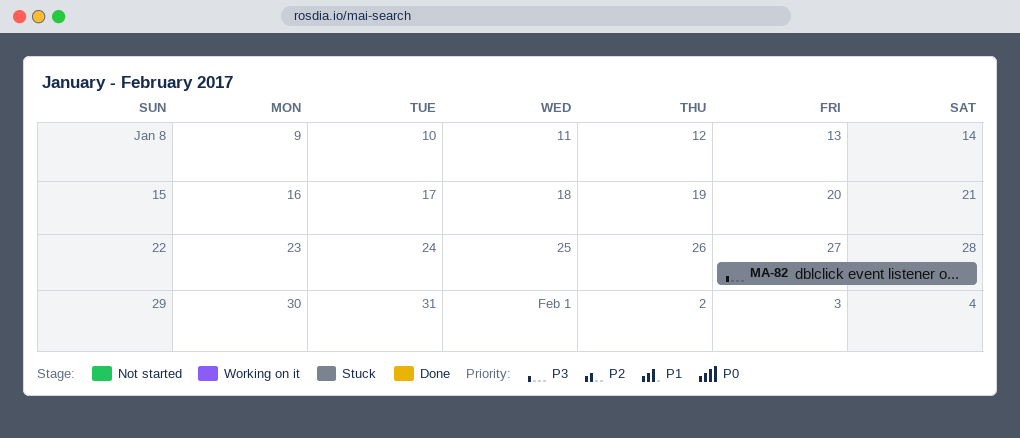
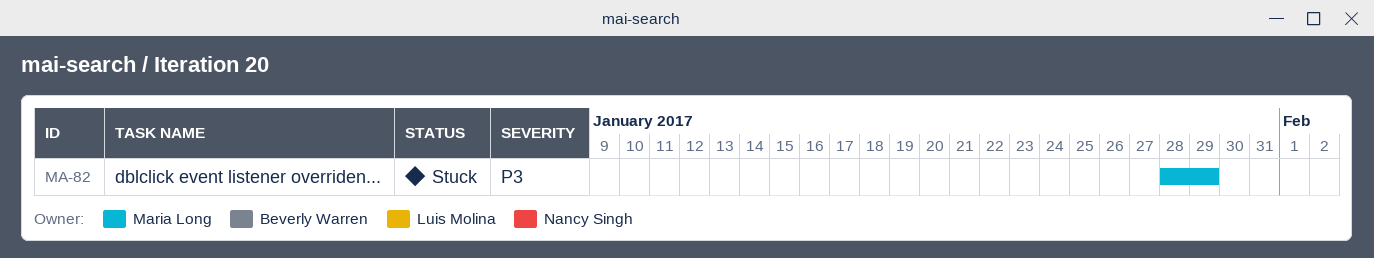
MA-82, start: Jan 27 -> Jan 28
MA-82, due: Jan 28 -> Jan 29

